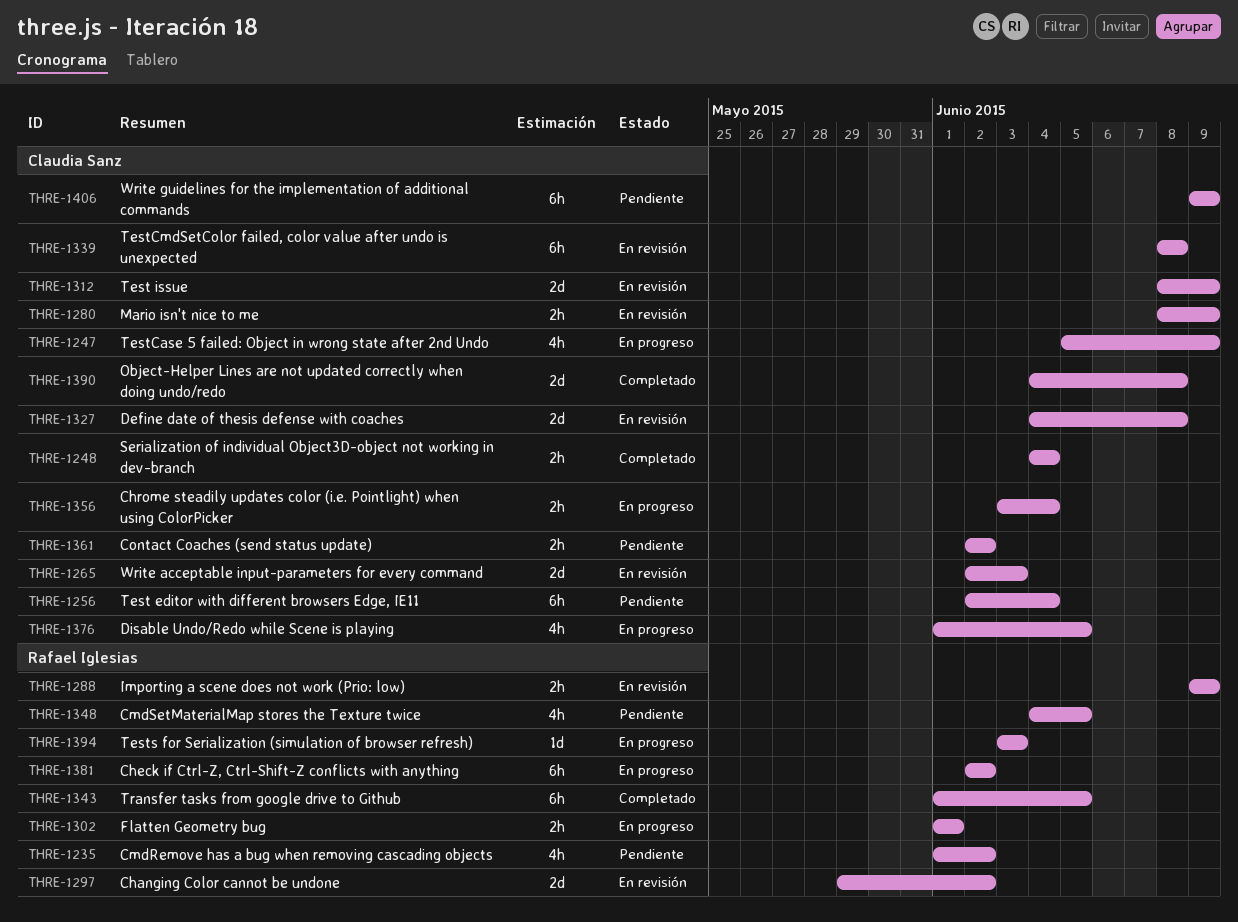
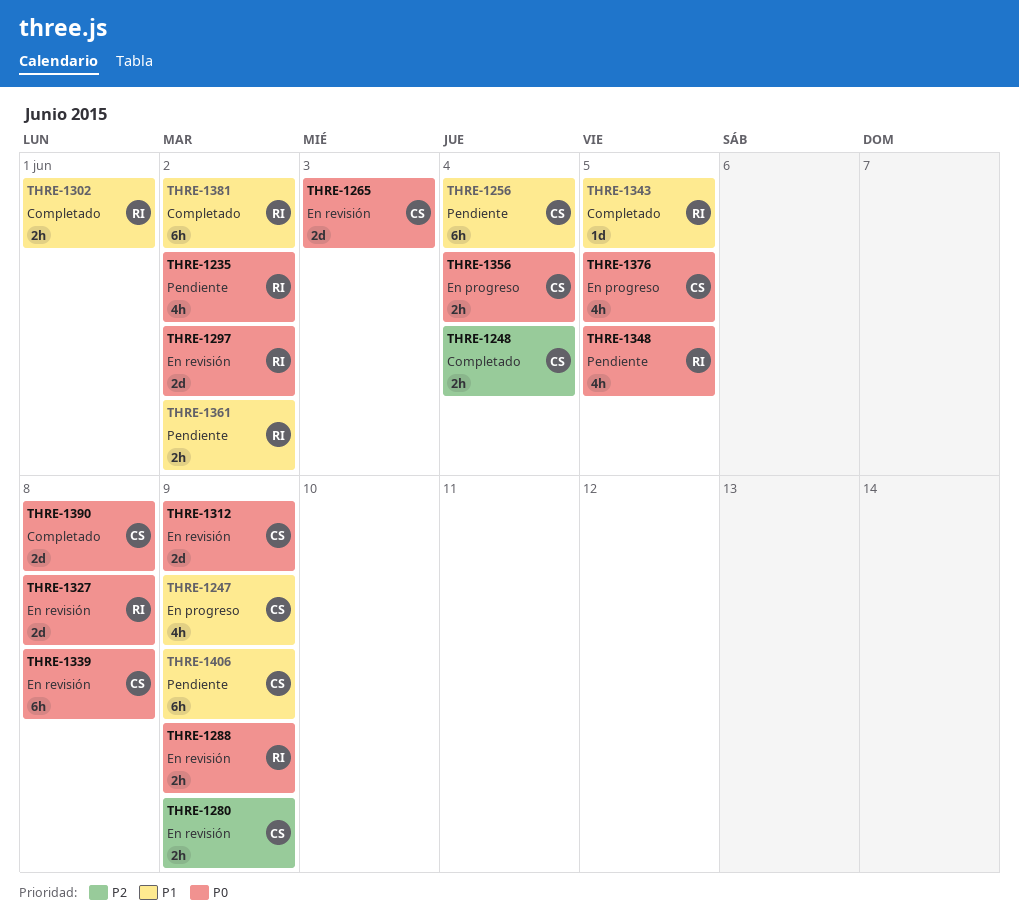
THRE-1302, status: En progreso -> Completado
THRE-1327, owner: Claudia Sanz -> Rafael Iglesias
THRE-1343, estimate: 6h -> 1d
THRE-1361, owner: Claudia Sanz -> Rafael Iglesias
THRE-1381, status: En progreso -> Completado
THRE-1394: present -> none

